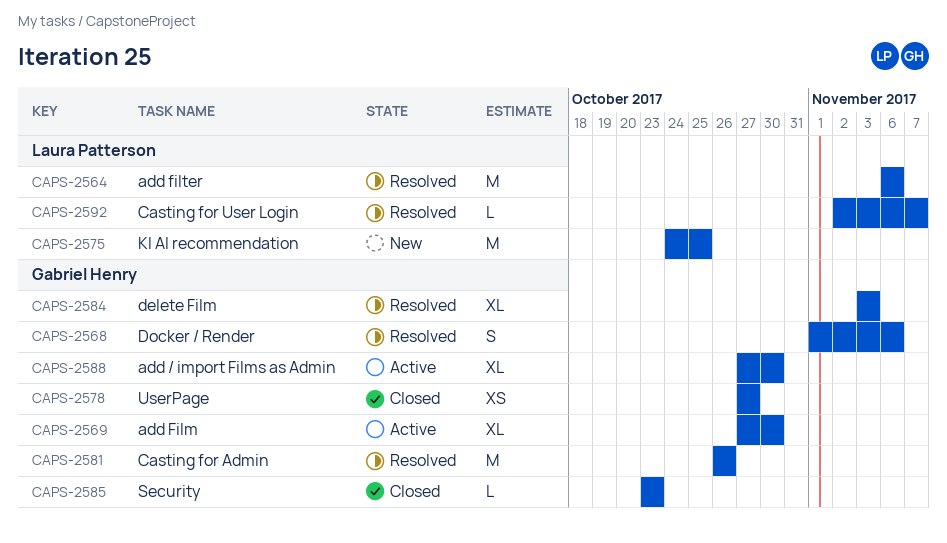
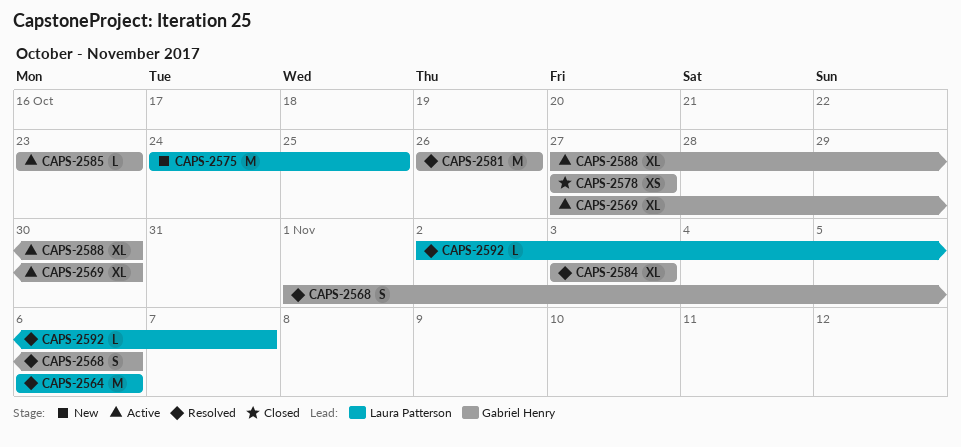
CAPS-2585, status: Closed -> Active

